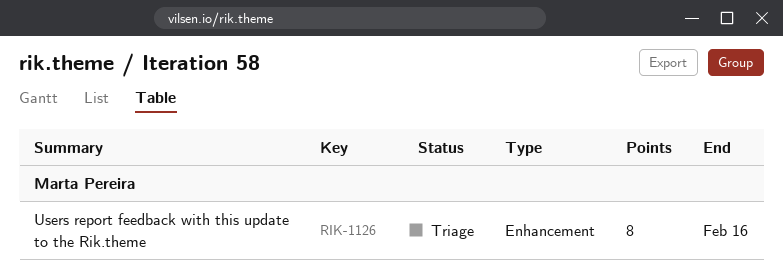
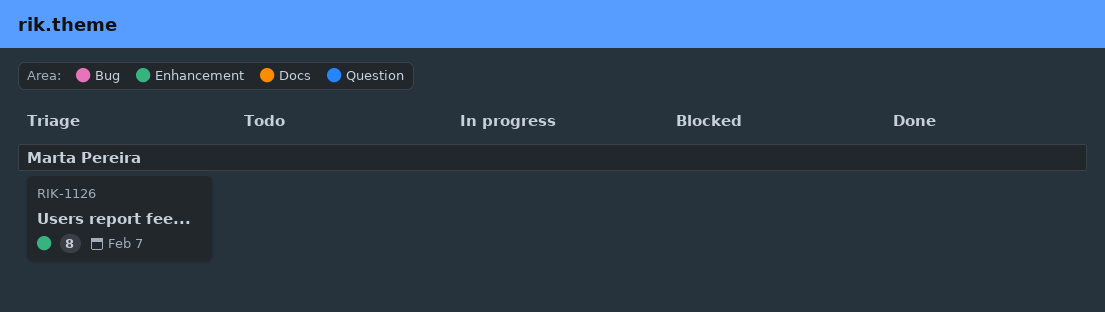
RIK-1126, due: Feb 16 -> Feb 7

